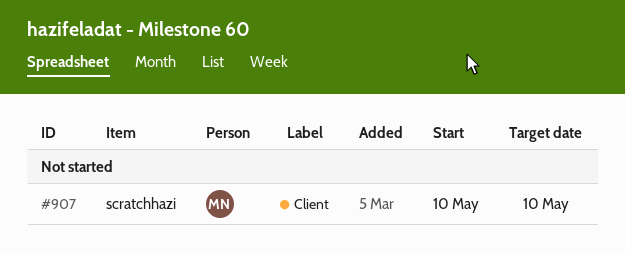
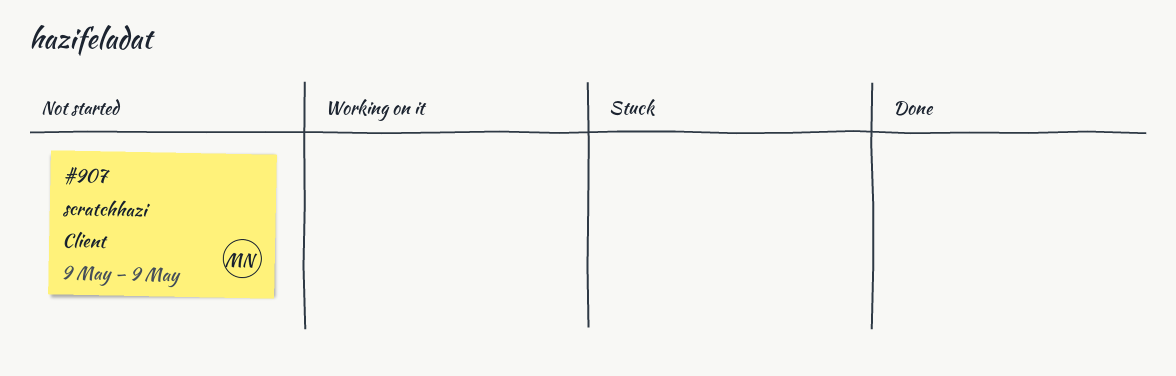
#907, start: May 10 -> May 9
#907, due: May 10 -> May 9

